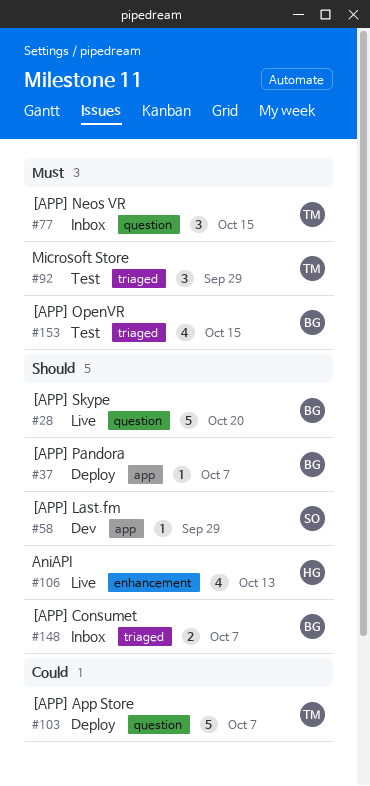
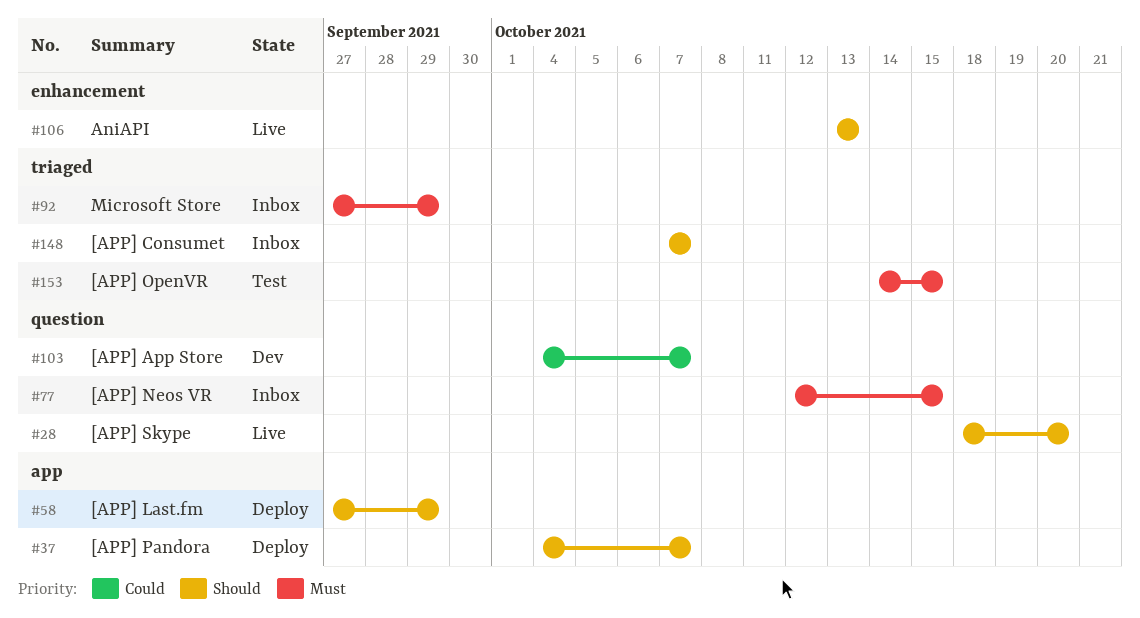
#58, status: Dev -> Deploy
#92, status: Test -> Inbox
#103, status: Deploy -> Dev

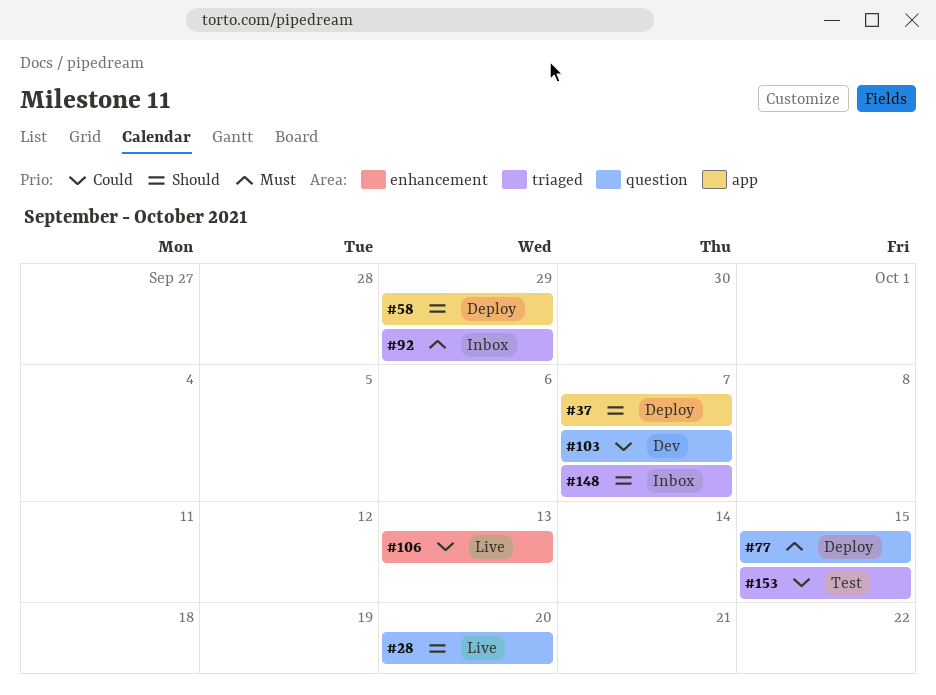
#77, status: Inbox -> Deploy
#106, priority: Should -> Could
#153, priority: Must -> Could

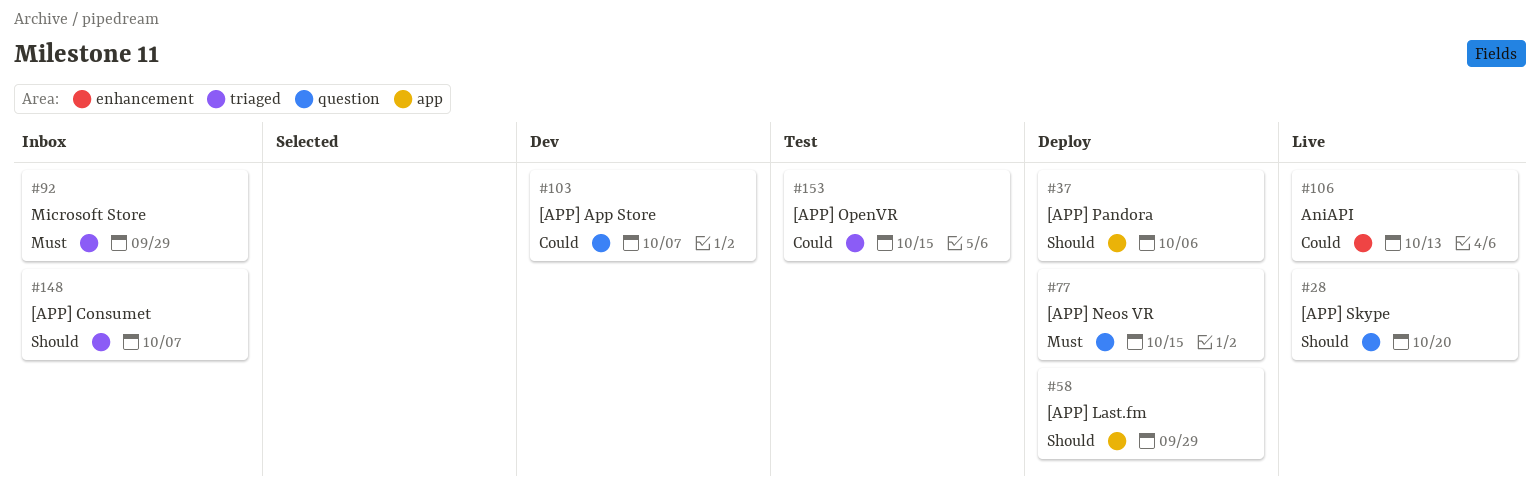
#37, due: Oct 7 -> Oct 6

